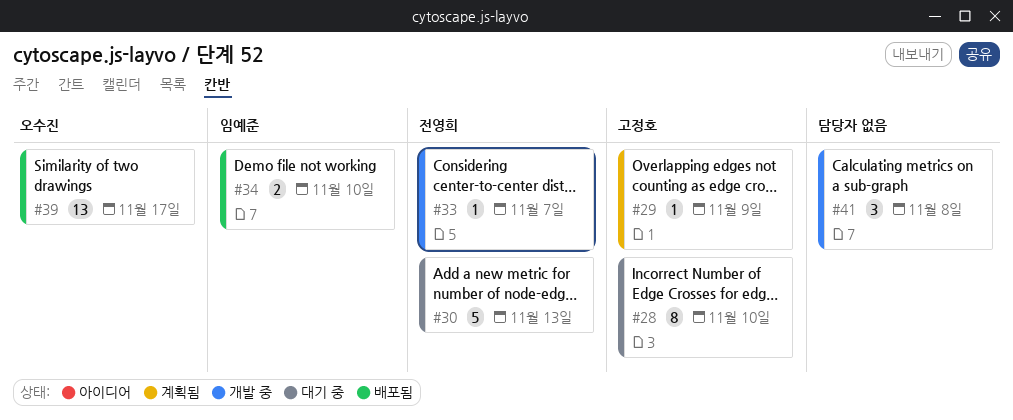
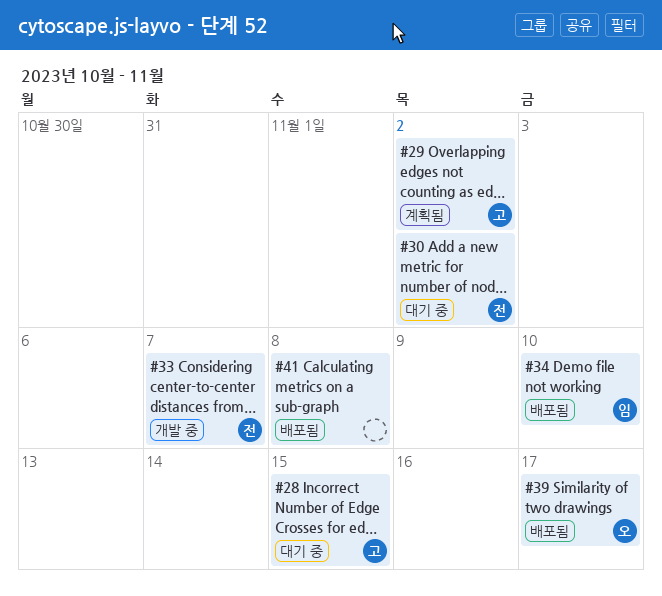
#28, due: Nov 10 -> Nov 15
#29, due: Nov 9 -> Nov 2
#30, due: Nov 13 -> Nov 2
#41, status: 개발 중 -> 배포됨

